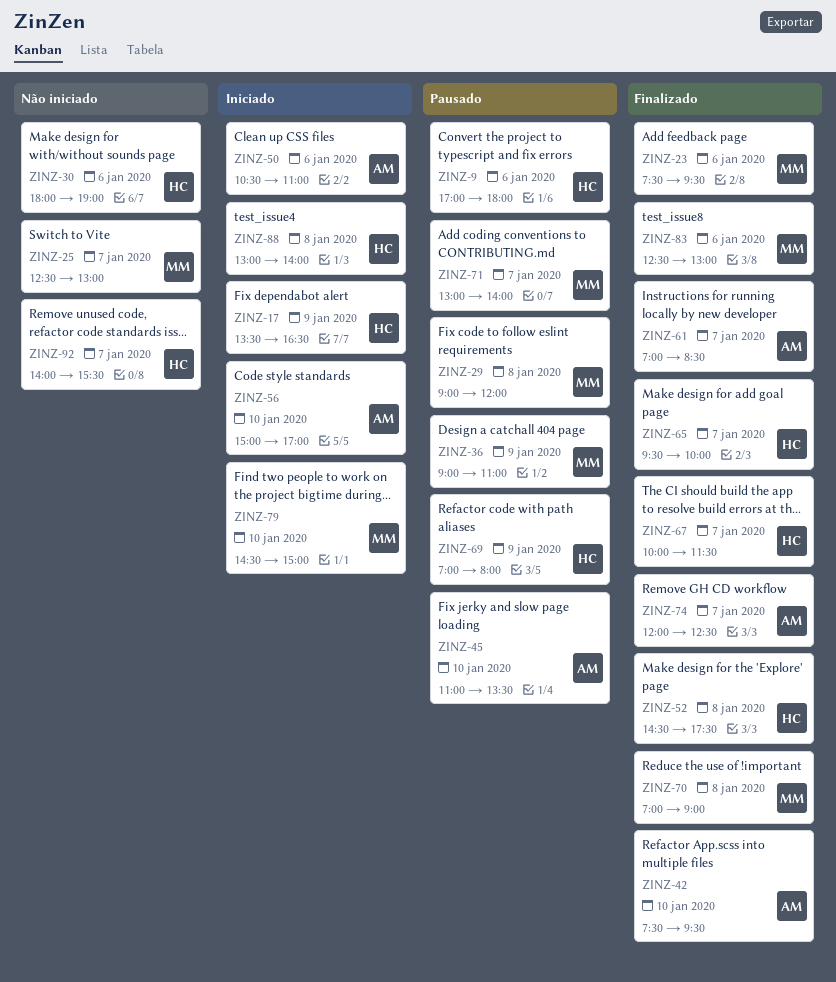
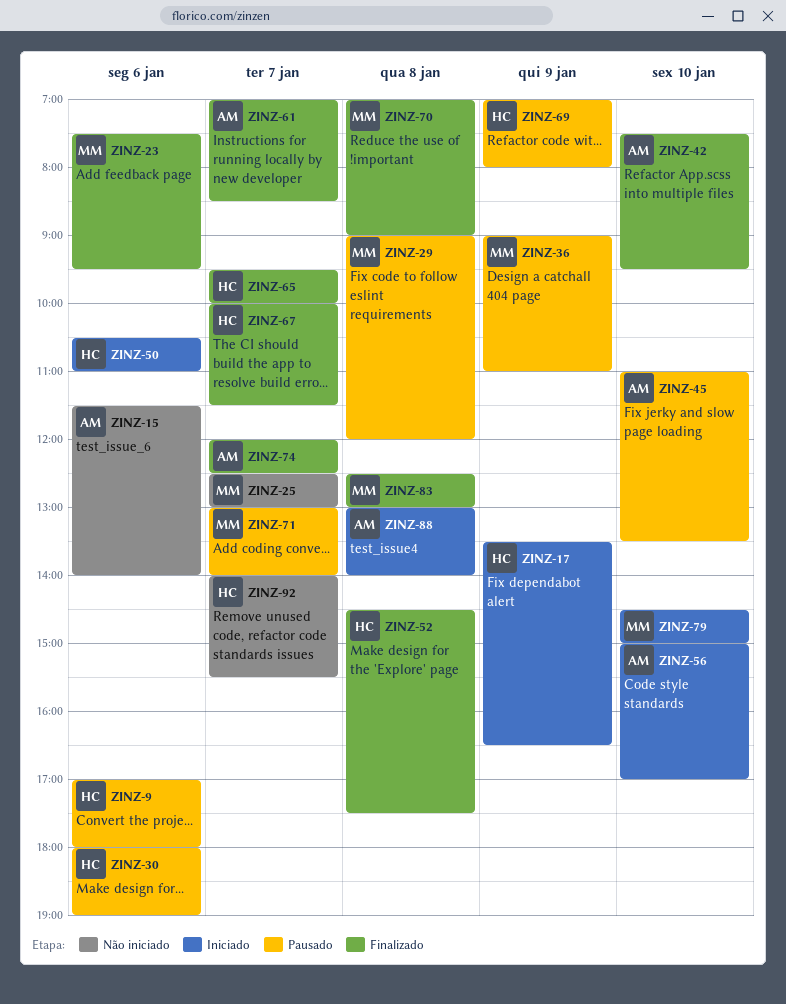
ZINZ-15: none -> present
ZINZ-30, status: Não iniciado -> Pausado
ZINZ-50, owner: AM -> HC
ZINZ-83, day: Jan 6 -> Jan 8
ZINZ-88, owner: HC -> AM

